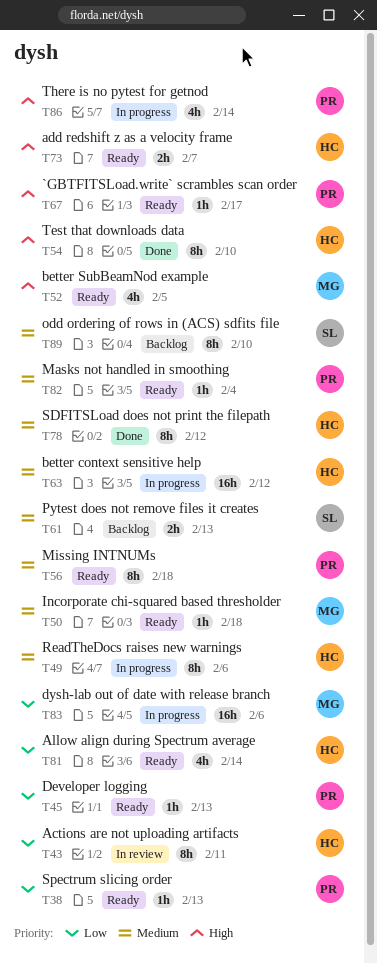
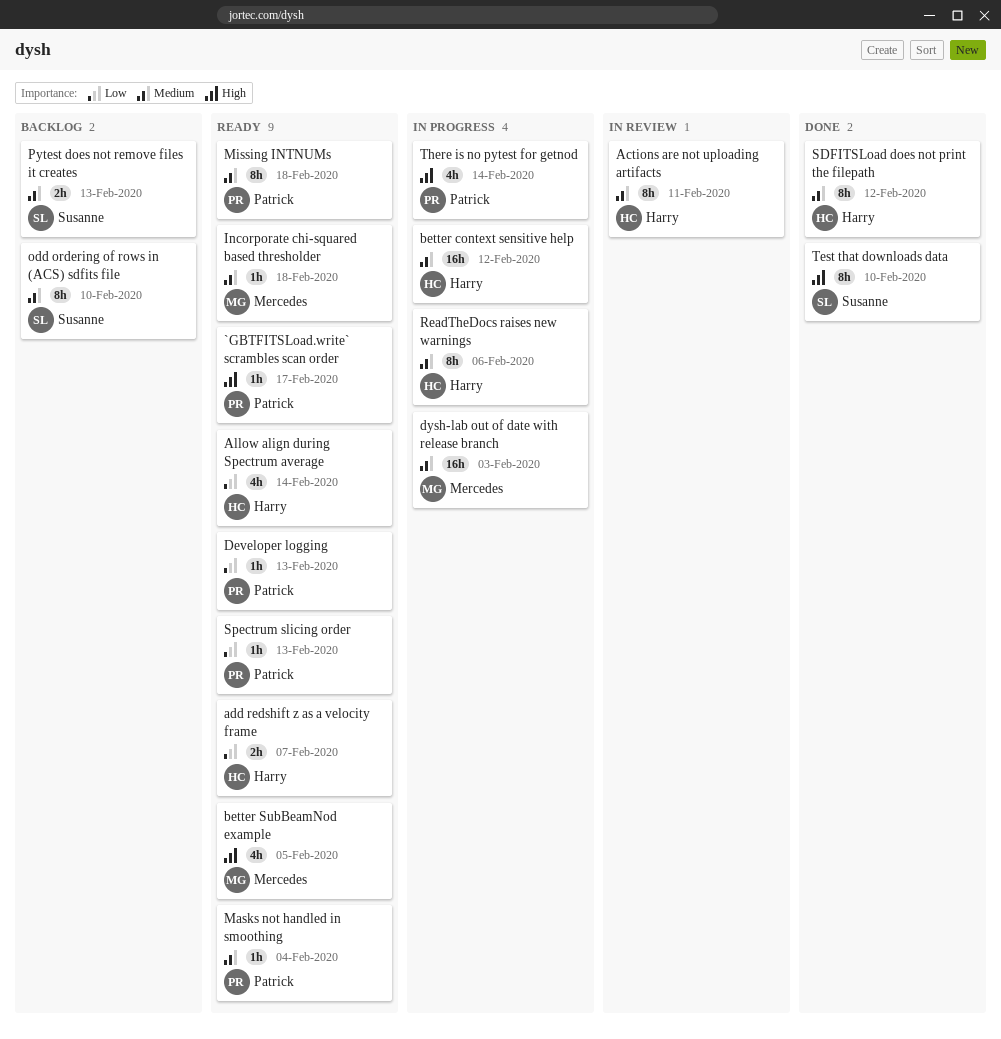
Actions are not uploading artifacts, priority: Low -> Medium
add redshift z as a velocity frame, priority: High -> Low
dysh-lab out of date with release branch, priority: Low -> Medium
dysh-lab out of date with release branch, due: Feb 6 -> Feb 3
Test that downloads data, owner: Harry -> Susanne

